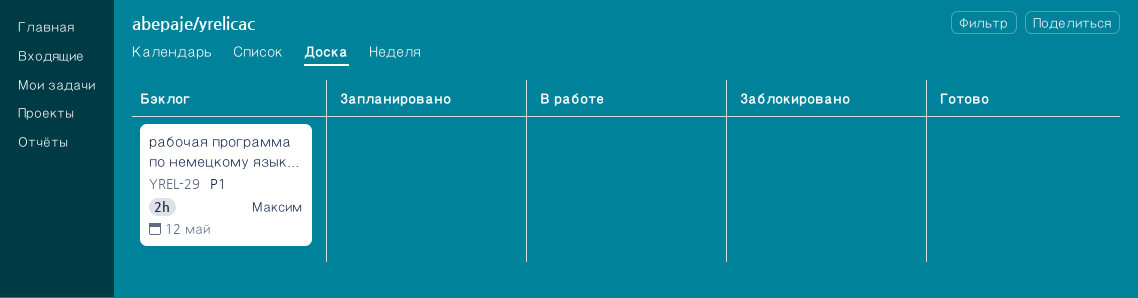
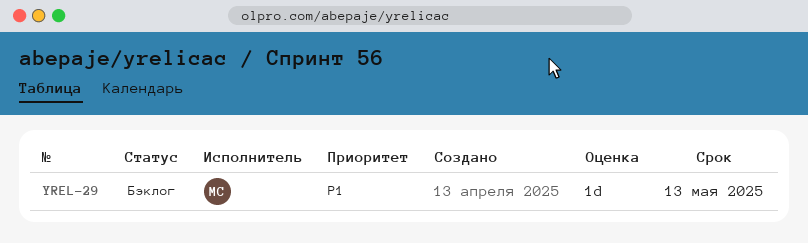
YREL-29, estimate: 2h -> 1d
YREL-29, due: May 12 -> May 13

